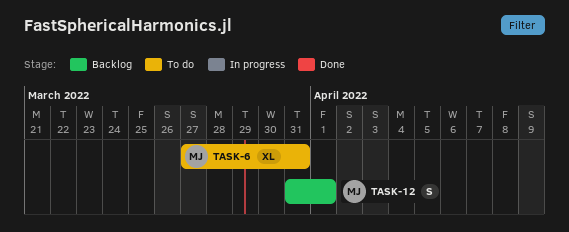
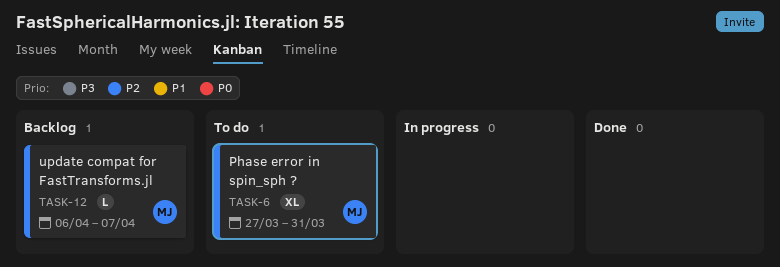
TASK-12, estimate: S -> L
TASK-12, start: Mar 31 -> Apr 6
TASK-12, due: Apr 1 -> Apr 7

